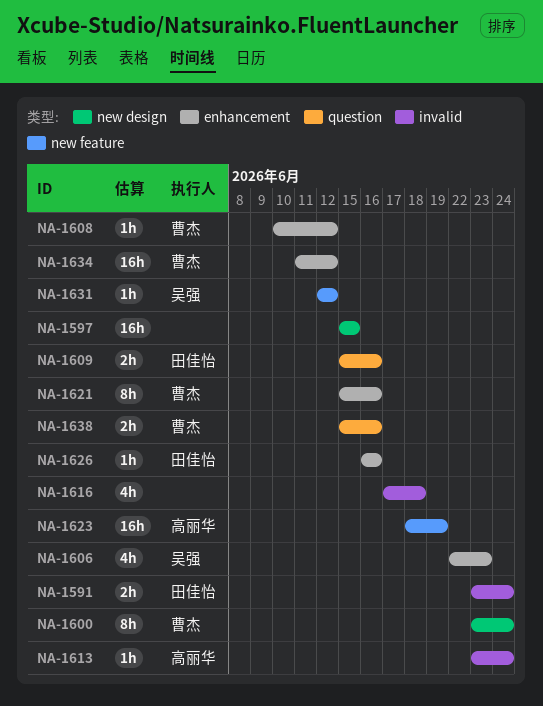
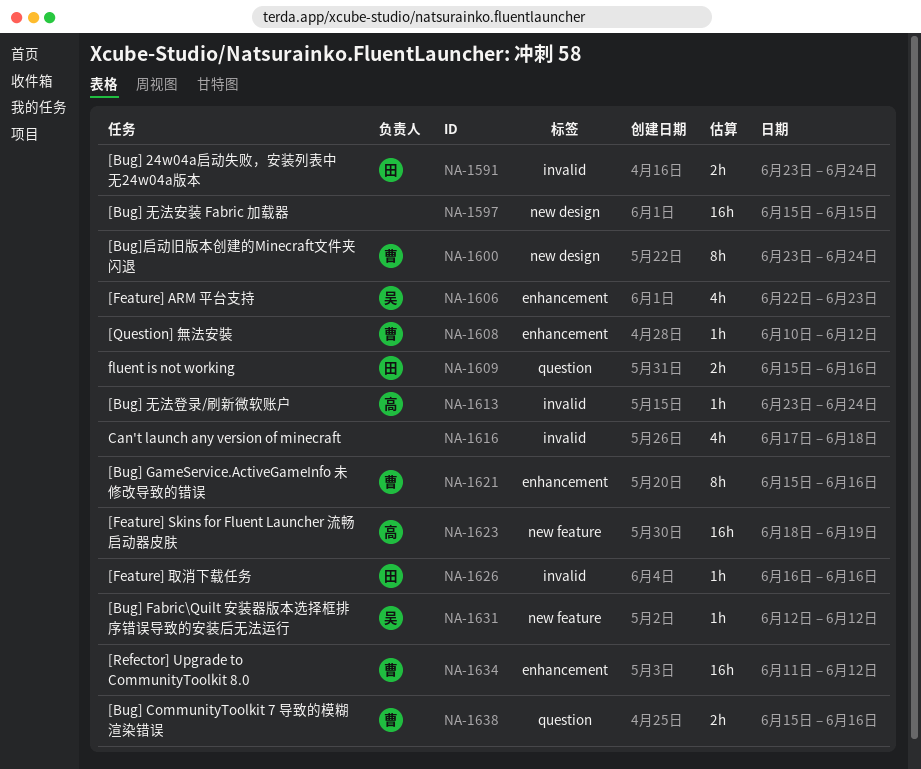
NA-1626, label: enhancement -> invalid

